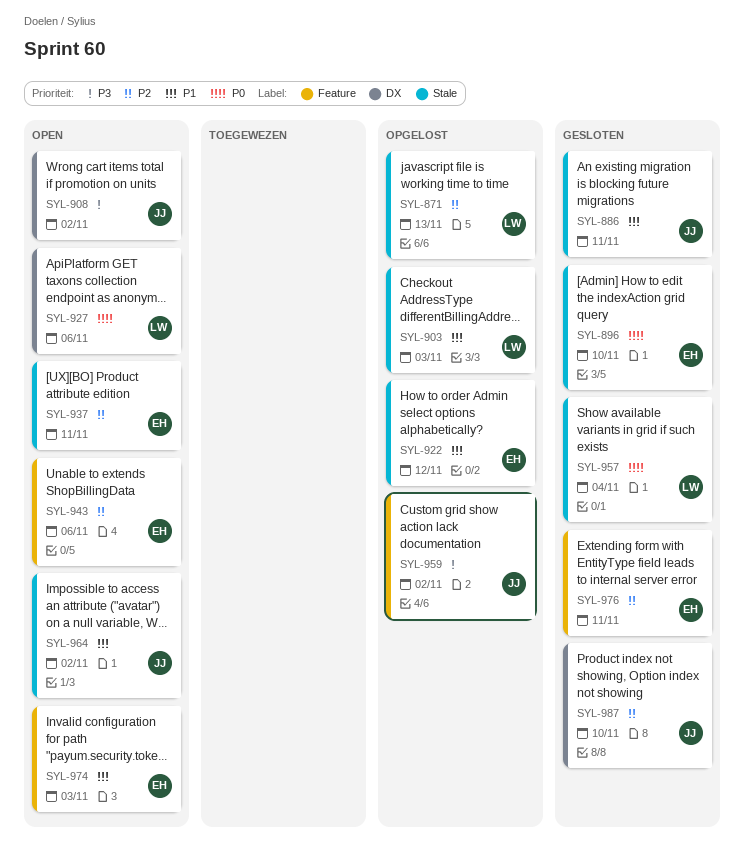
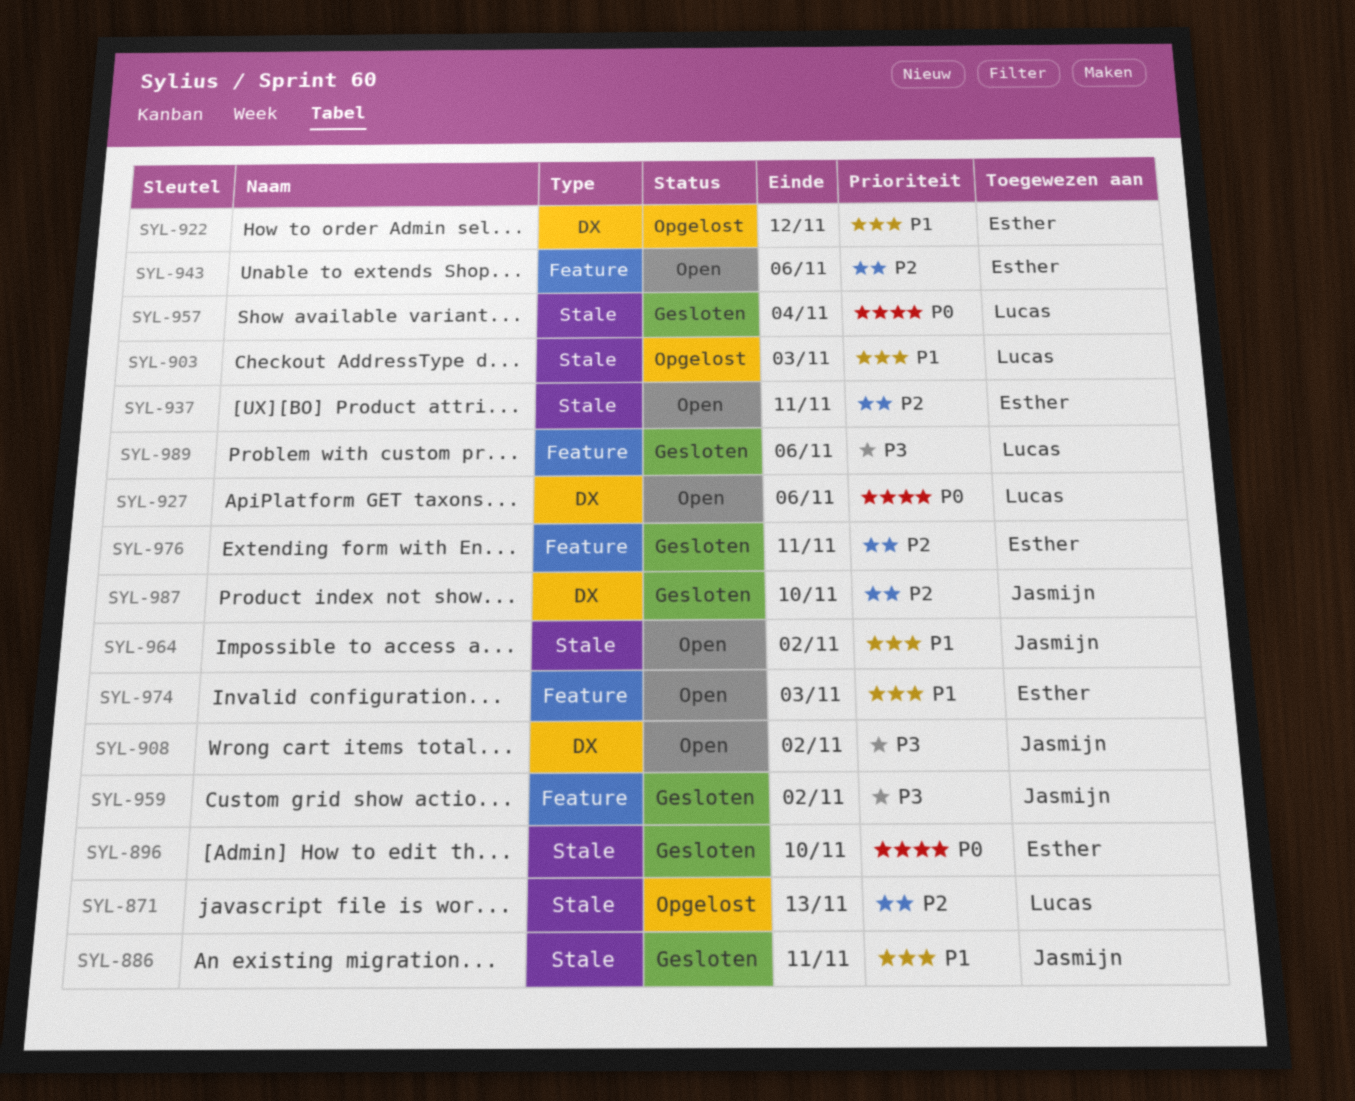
SYL-922, label: Stale -> DX
SYL-959, status: Opgelost -> Gesloten
SYL-989: none -> present

